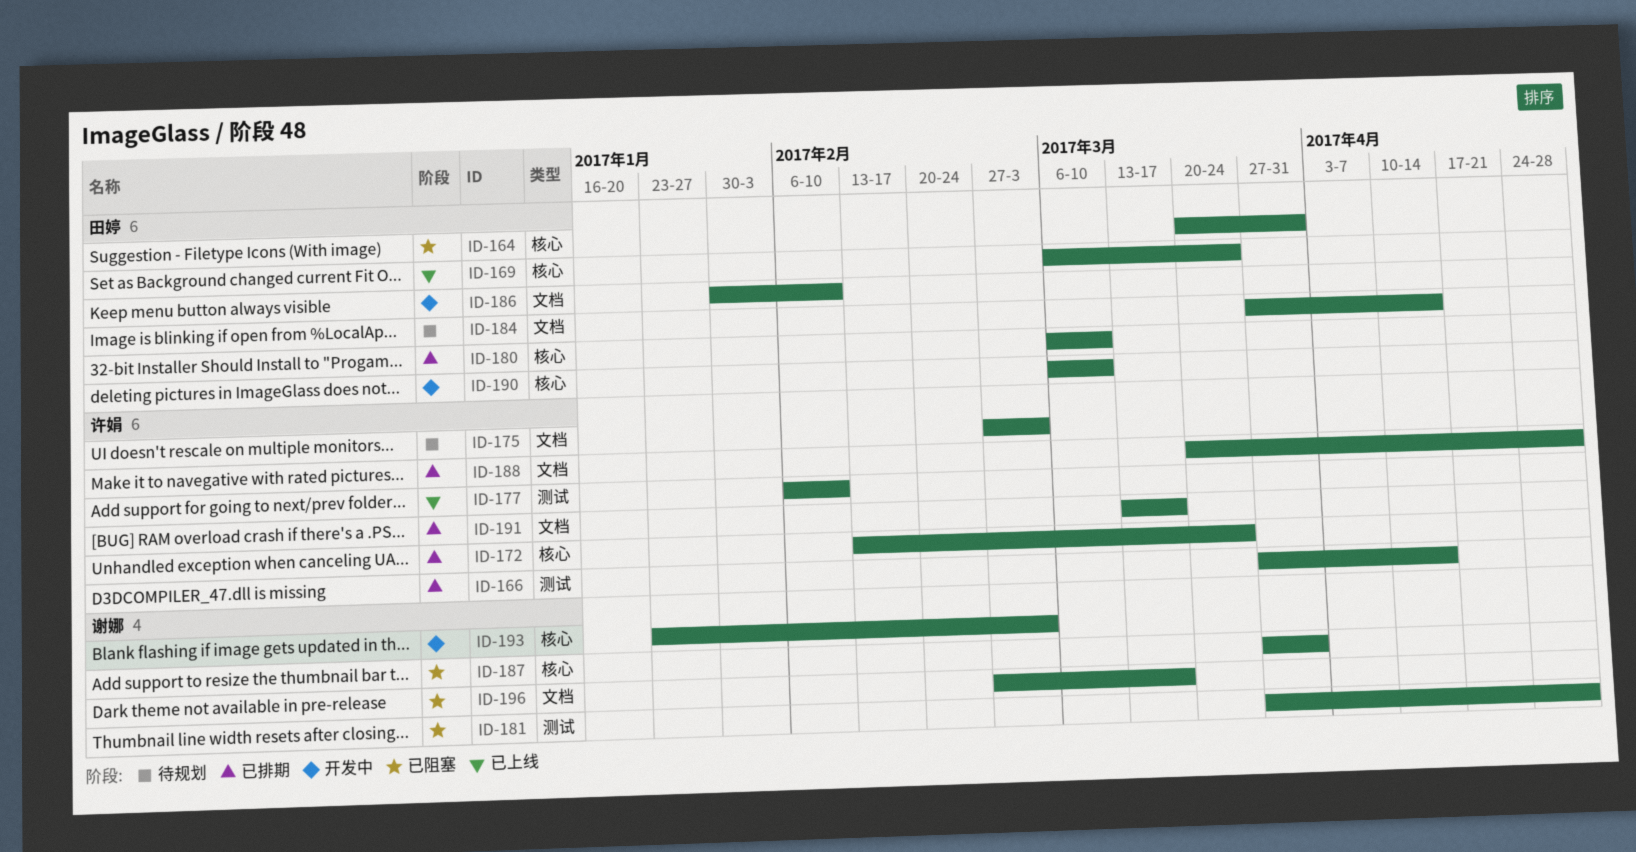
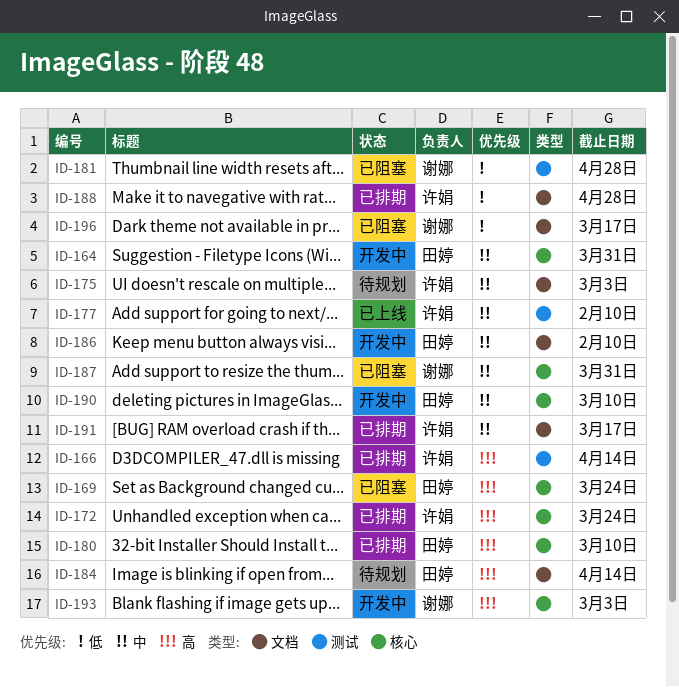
ID-164, status: 已阻塞 -> 开发中
ID-169, status: 已上线 -> 已阻塞

